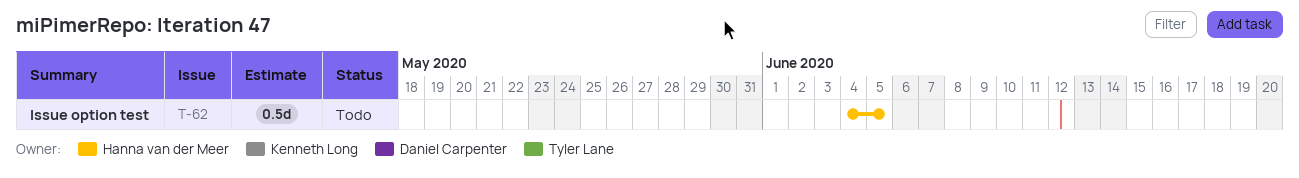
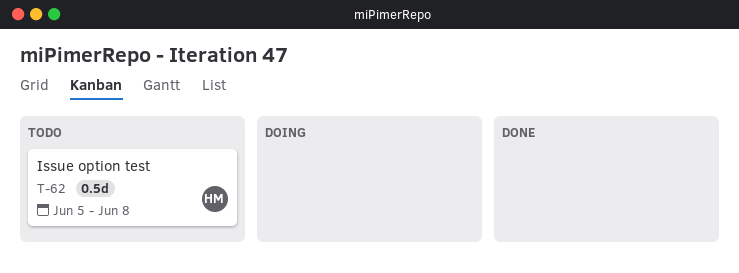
T-62, start: Jun 4 -> Jun 5
T-62, due: Jun 5 -> Jun 8

